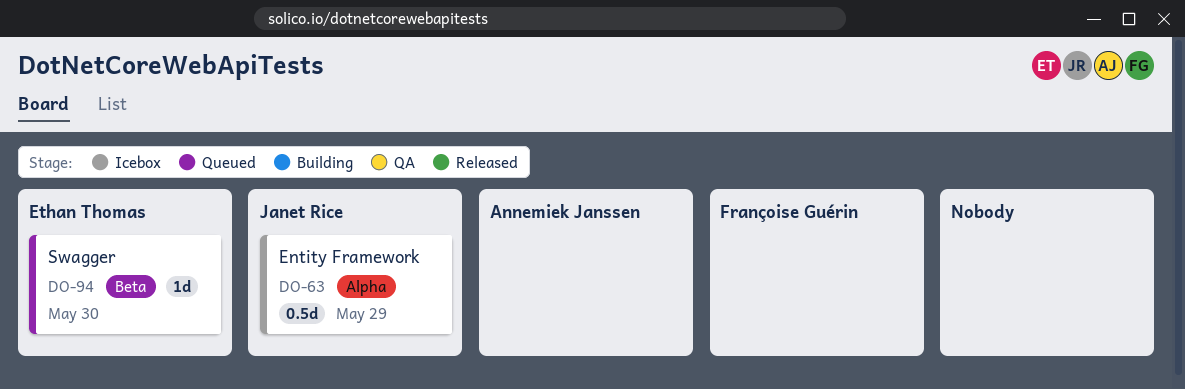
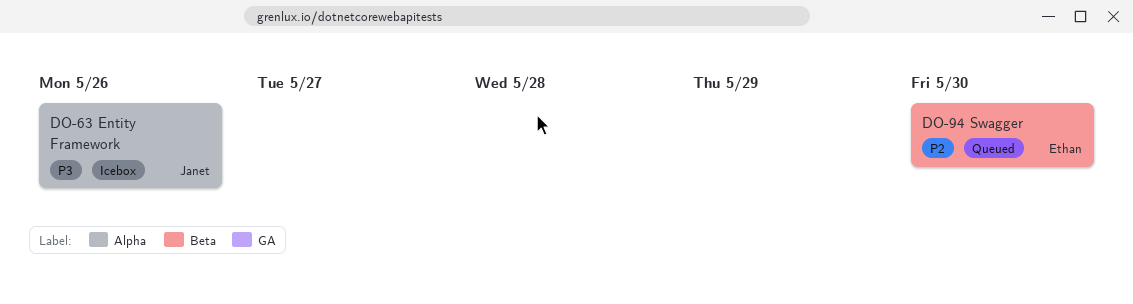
DO-63, due: May 29 -> May 26

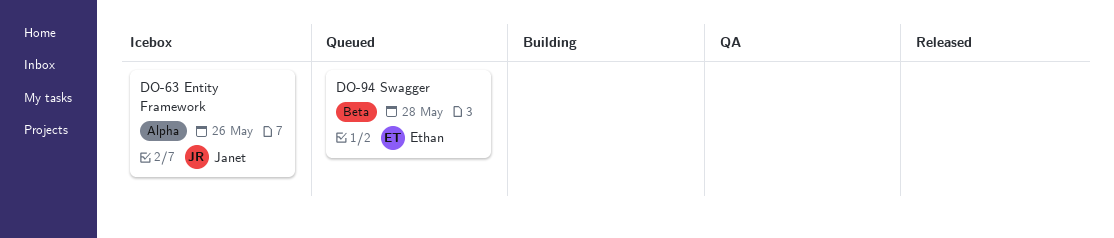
DO-94, due: May 30 -> May 28

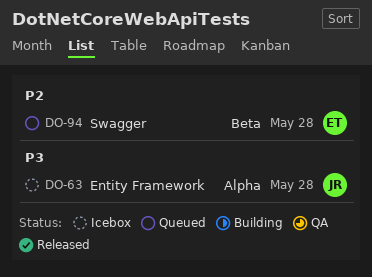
DO-63, due: May 26 -> May 28

